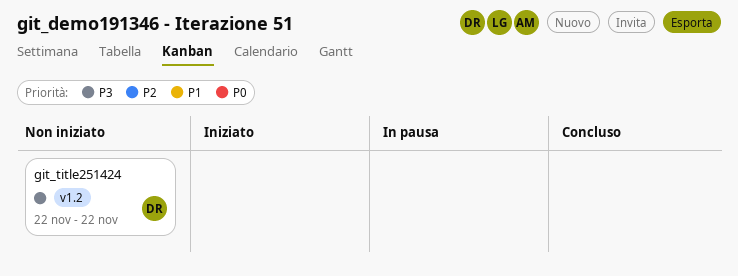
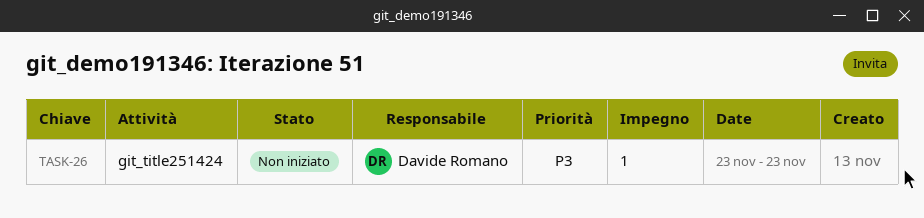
git_title251424, start: Nov 22 -> Nov 23
git_title251424, due: Nov 22 -> Nov 23

